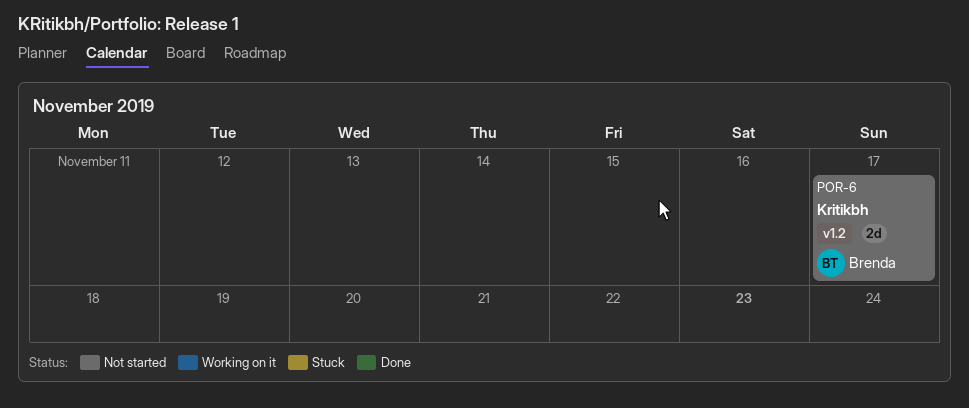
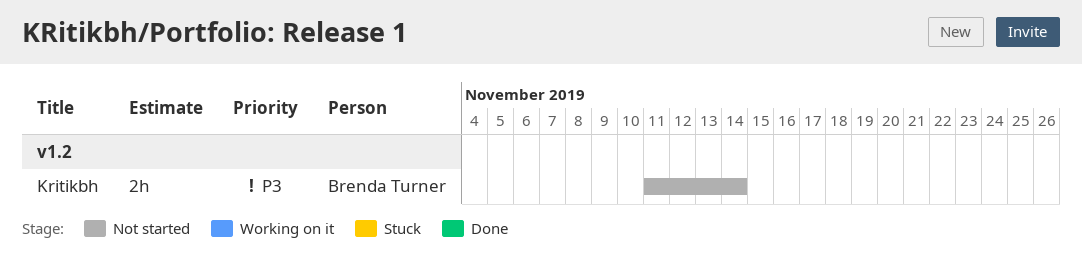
Kritikbh, estimate: 2d -> 2h
Kritikbh, due: Nov 17 -> Nov 14

